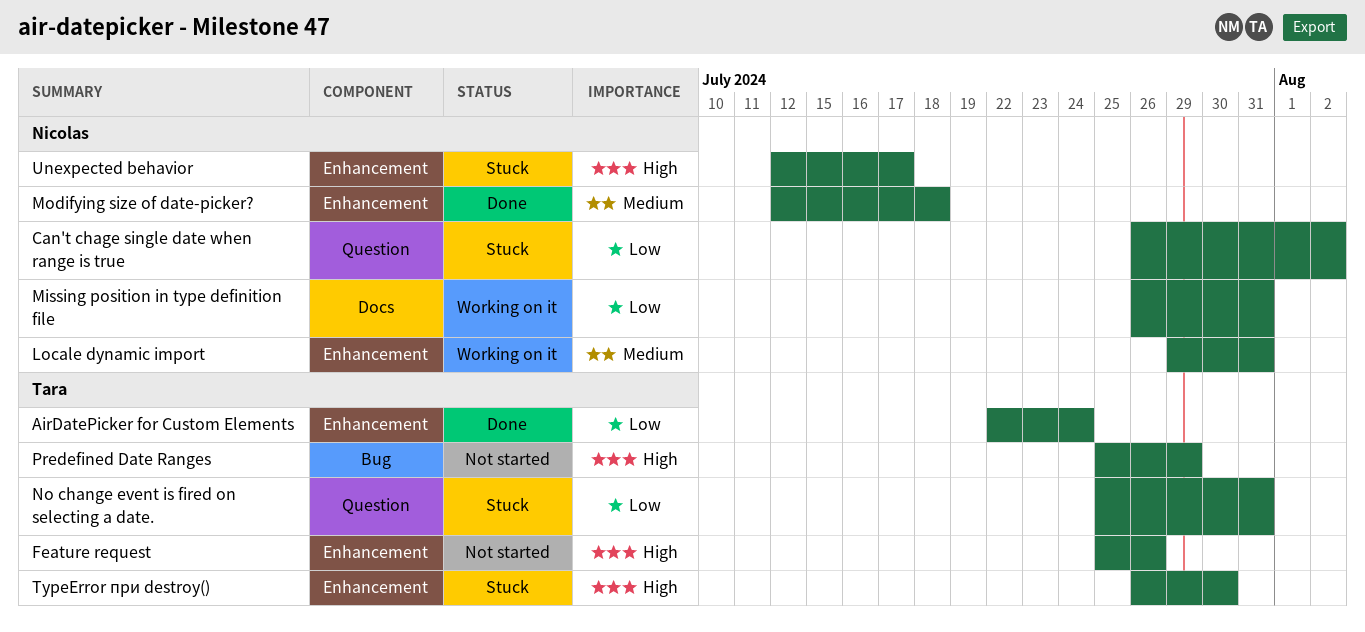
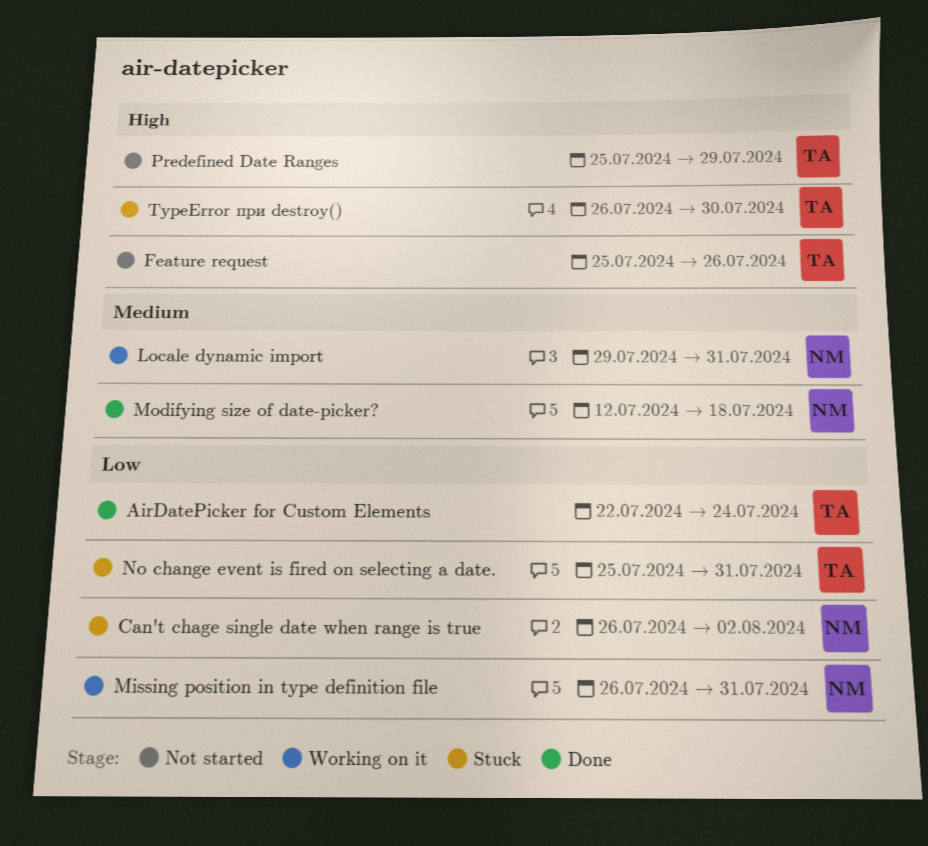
Unexpected behavior: present -> none

